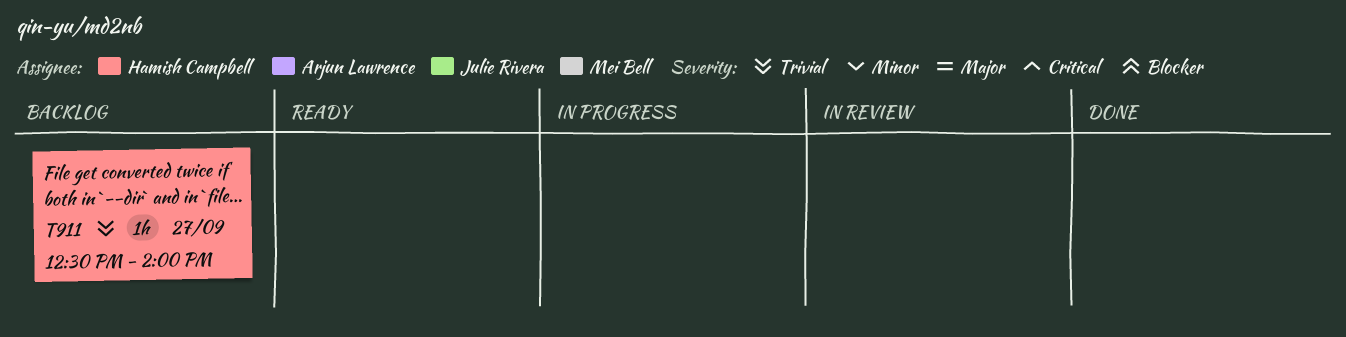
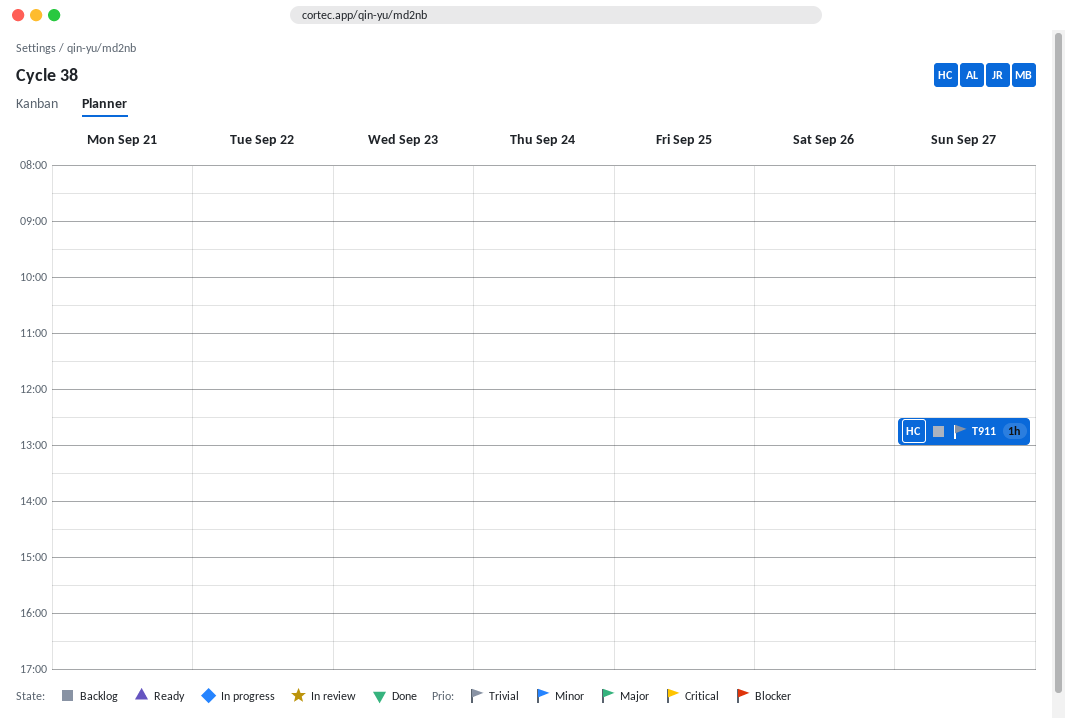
T911, ends: 14:00 -> 13:00

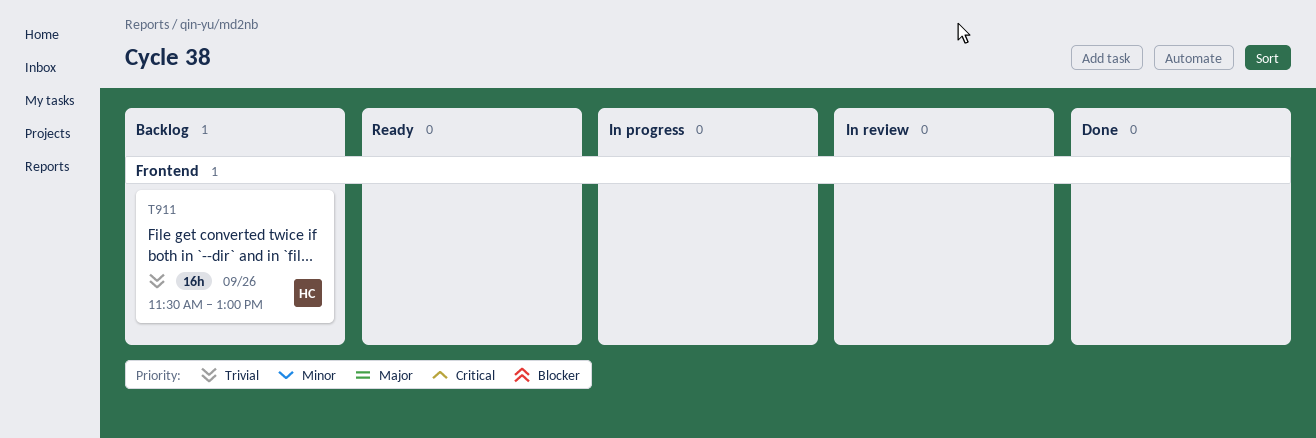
T911, estimate: 1h -> 16h
T911, day: Sep 27 -> Sep 26
T911, begins: 12:30 -> 11:30

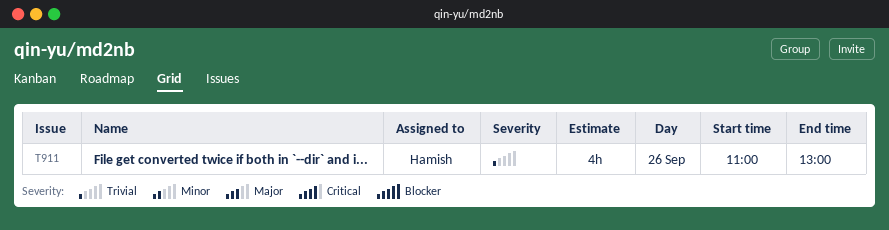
T911, estimate: 16h -> 4h
T911, begins: 11:30 -> 11:00

